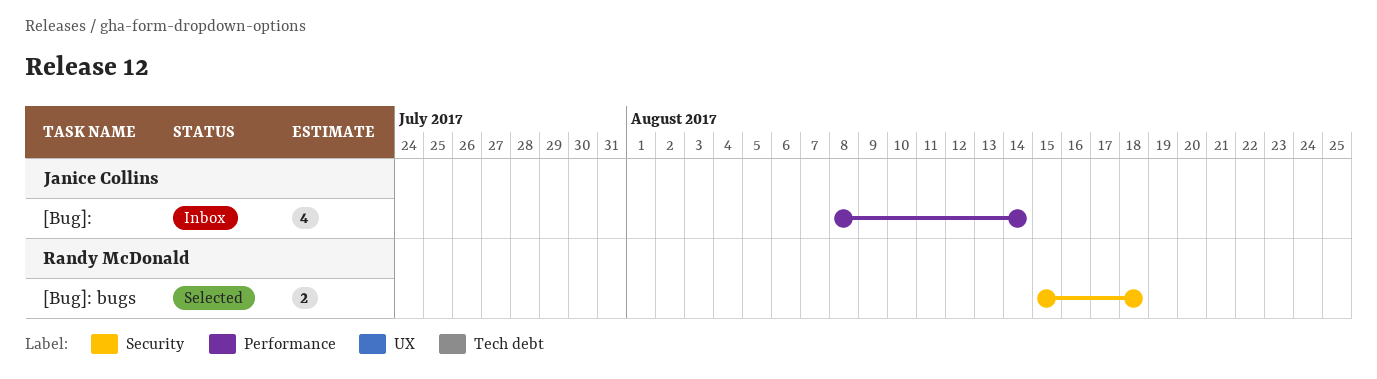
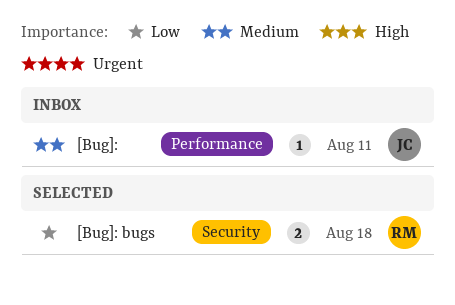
[Bug]:, estimate: 4 -> 1
[Bug]:, due: Aug 14 -> Aug 11

